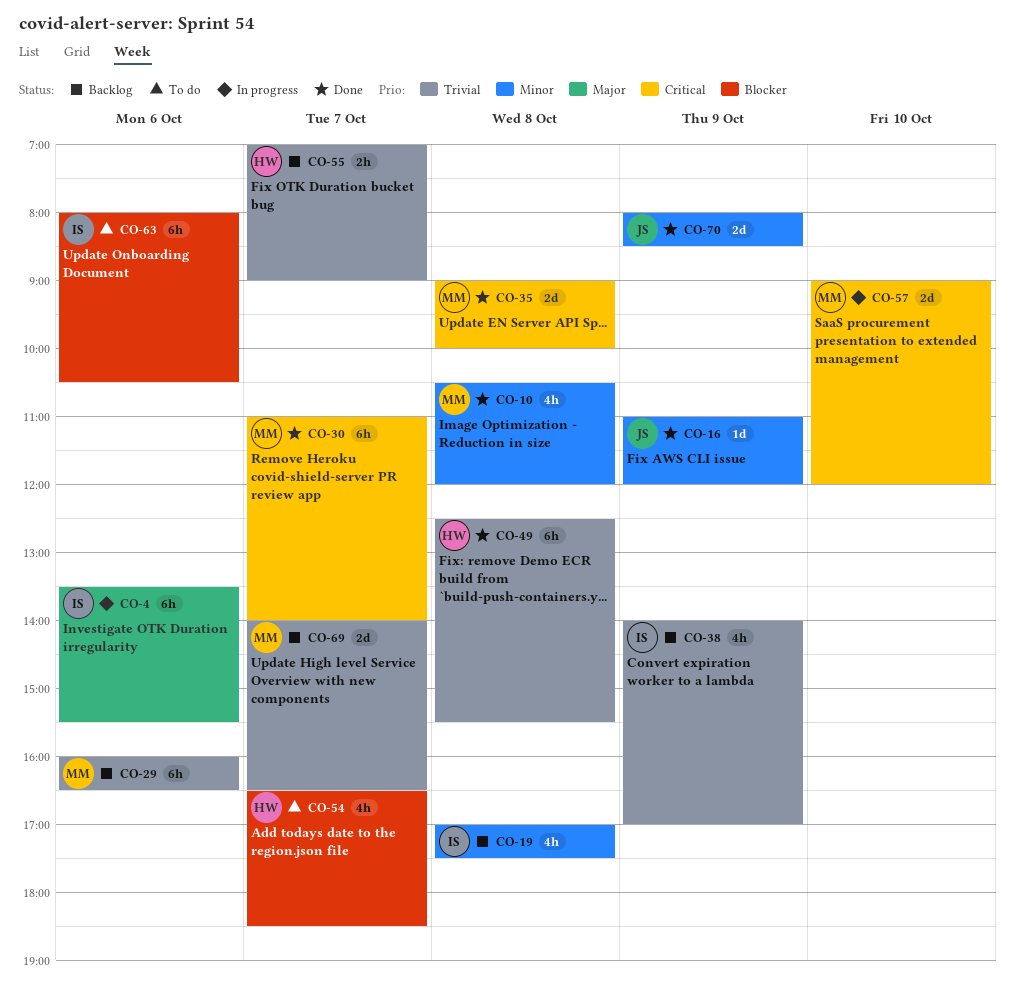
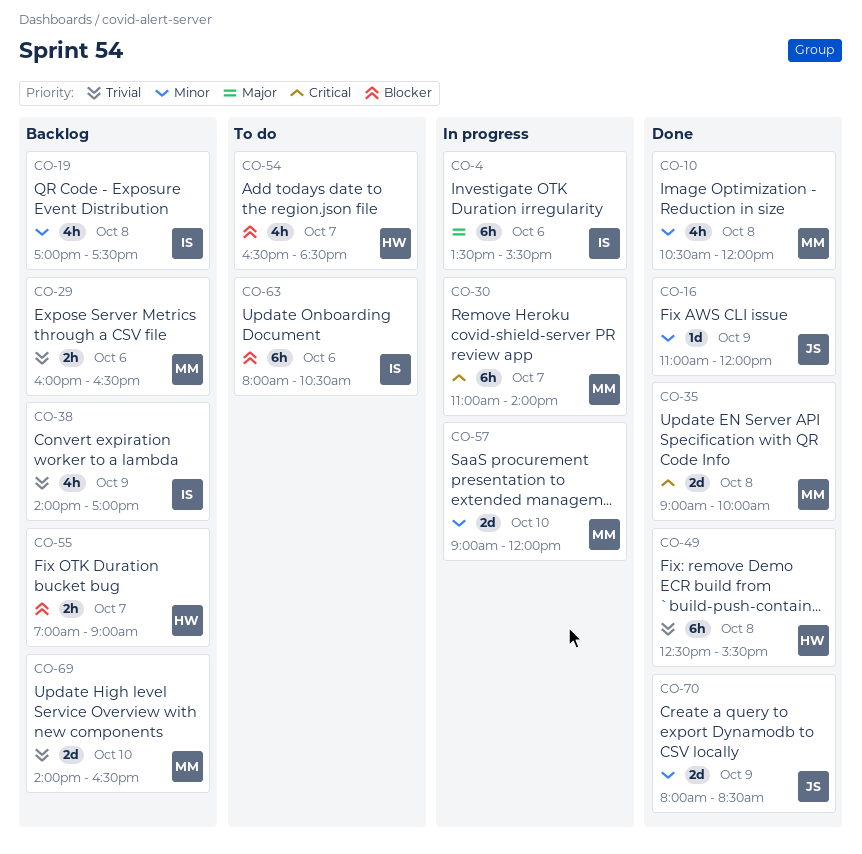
CO-29, estimate: 6h -> 2h
CO-30, status: Done -> In progress
CO-55, priority: Trivial -> Blocker
CO-57, priority: Critical -> Minor
CO-69, day: Oct 7 -> Oct 10

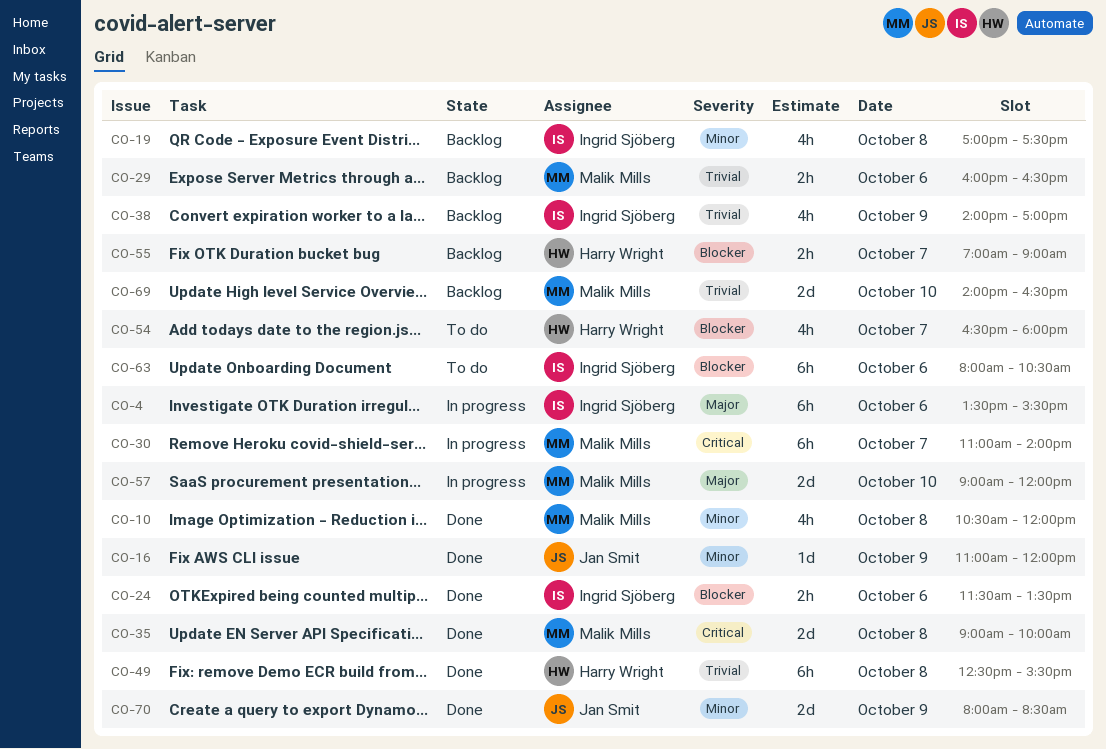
CO-24: none -> present
CO-54, ends: 18:30 -> 18:00
CO-57, priority: Minor -> Major

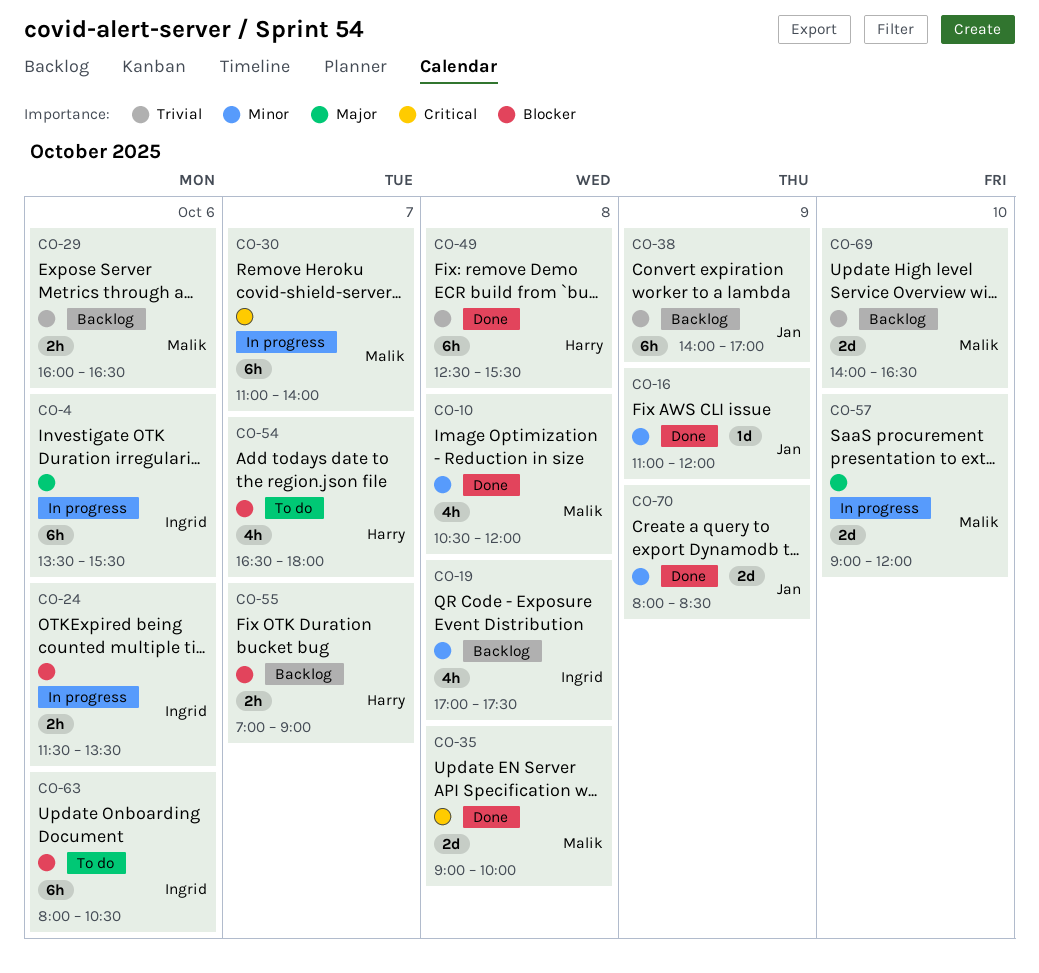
CO-24, status: Done -> In progress
CO-38, owner: Ingrid Sjöberg -> Jan Smit
CO-38, estimate: 4h -> 6h

